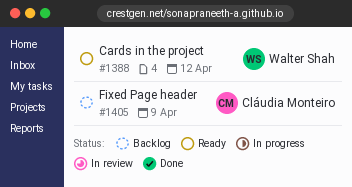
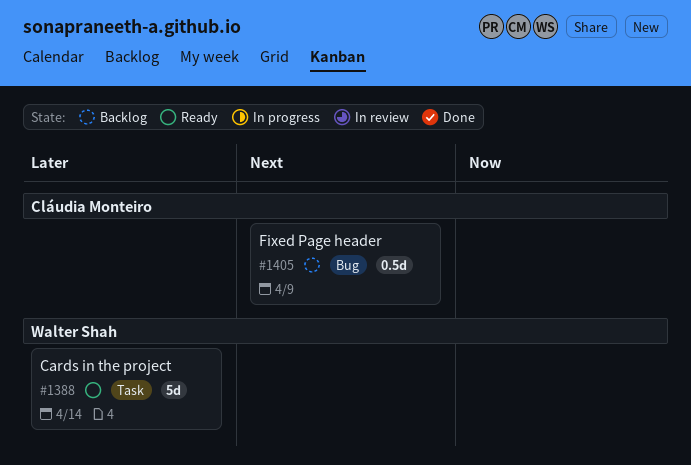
#1388, due: Apr 12 -> Apr 14

